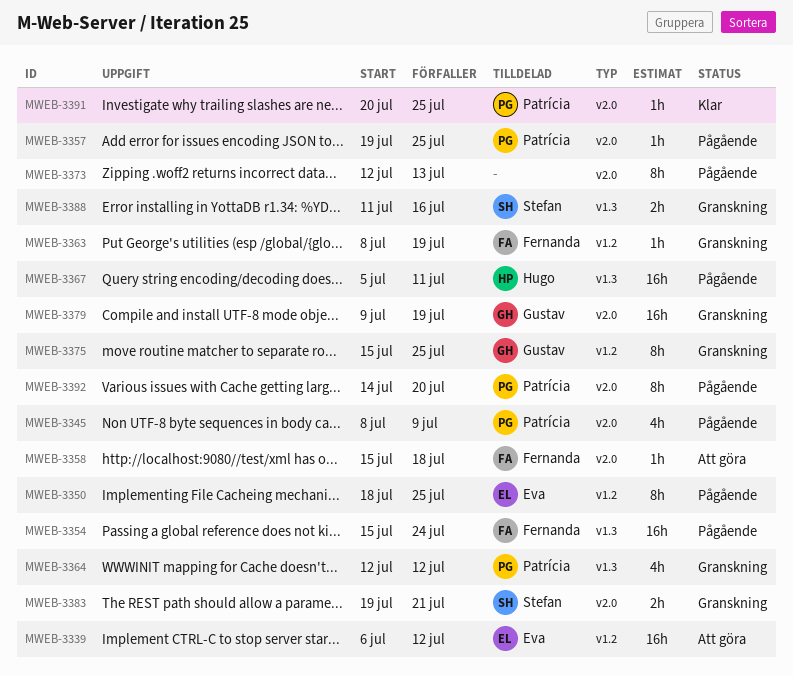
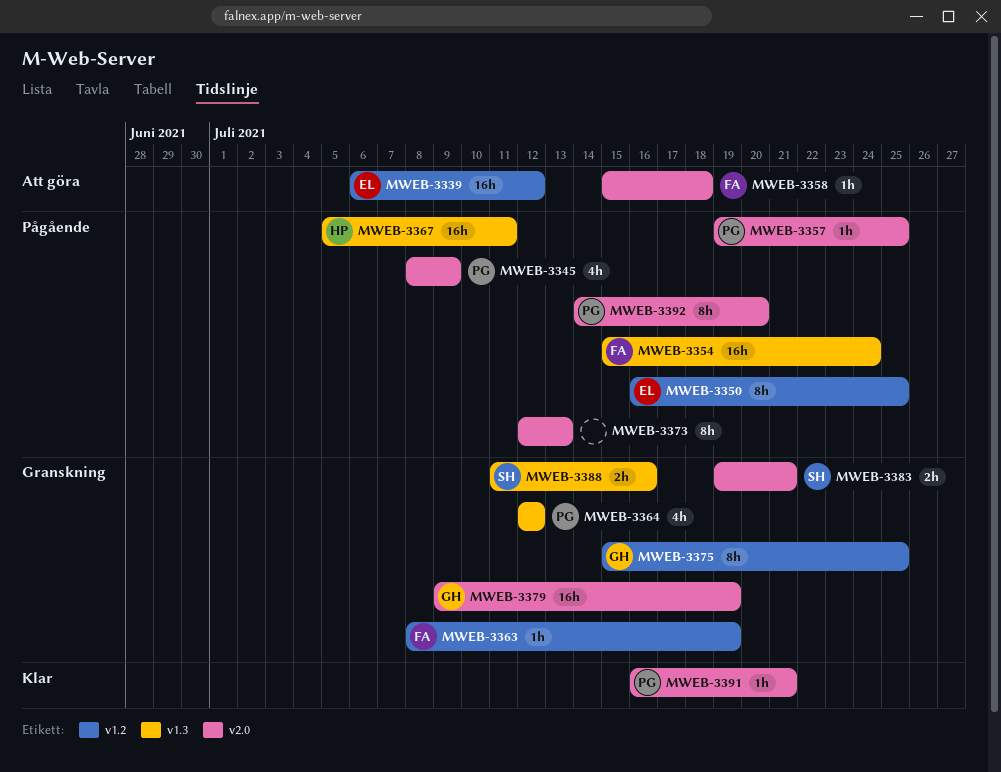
MWEB-3350, start: Jul 18 -> Jul 16
MWEB-3391, start: Jul 20 -> Jul 16
MWEB-3391, due: Jul 25 -> Jul 21

